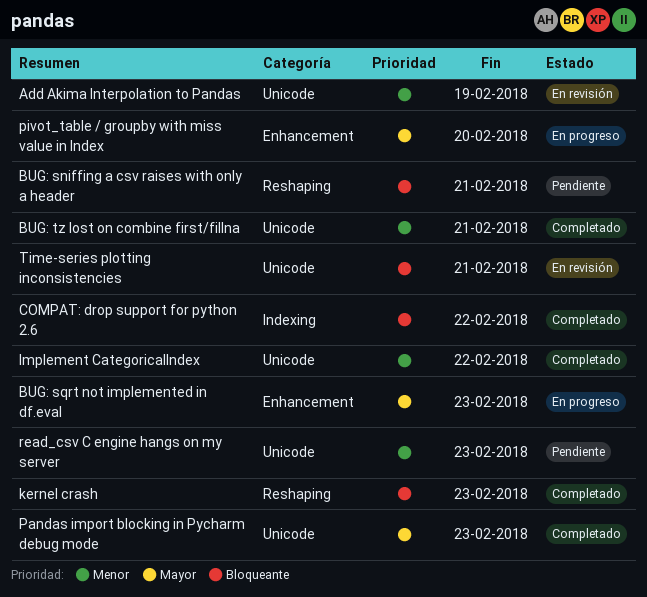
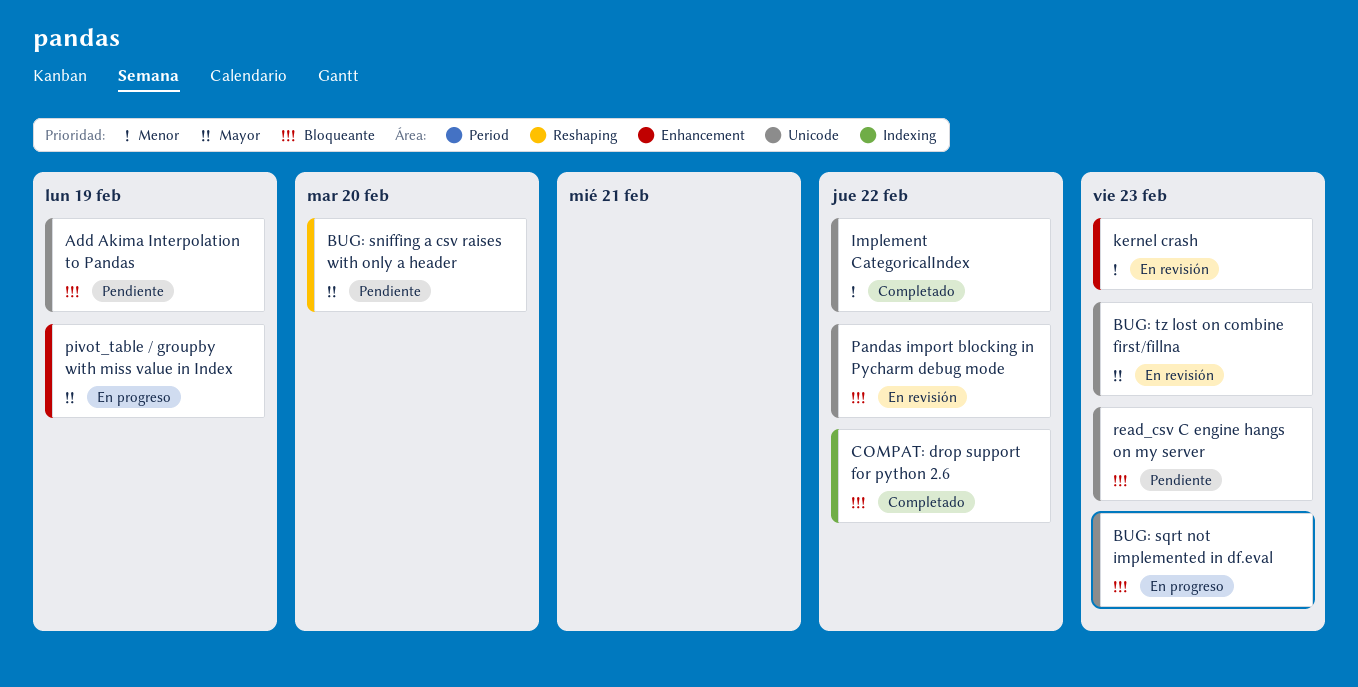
Add Akima Interpolation to Pandas, status: En revisión -> Pendiente
Add Akima Interpolation to Pandas, priority: Menor -> Bloqueante
BUG: sniffing a csv raises with only a header, priority: Bloqueante -> Mayor
BUG: sniffing a csv raises with only a header, due: Feb 21 -> Feb 20
BUG: sqrt not implemented in df.eval, priority: Mayor -> Bloqueante
BUG: sqrt not implemented in df.eval, label: Enhancement -> Unicode
BUG: tz lost on combine first/fillna, status: Completado -> En revisión
BUG: tz lost on combine first/fillna, priority: Menor -> Mayor
BUG: tz lost on combine first/fillna, due: Feb 21 -> Feb 23
kernel crash, status: Completado -> En revisión
kernel crash, priority: Bloqueante -> Menor
kernel crash, label: Reshaping -> Enhancement
Pandas import blocking in Pycharm debug mode, status: Completado -> En revisión
Pandas import blocking in Pycharm debug mode, priority: Mayor -> Bloqueante
Pandas import blocking in Pycharm debug mode, due: Feb 23 -> Feb 22
pivot_table / groupby with miss value in Index, due: Feb 20 -> Feb 19
read_csv C engine hangs on my server, priority: Menor -> Bloqueante
Time-series plotting inconsistencies: present -> none

